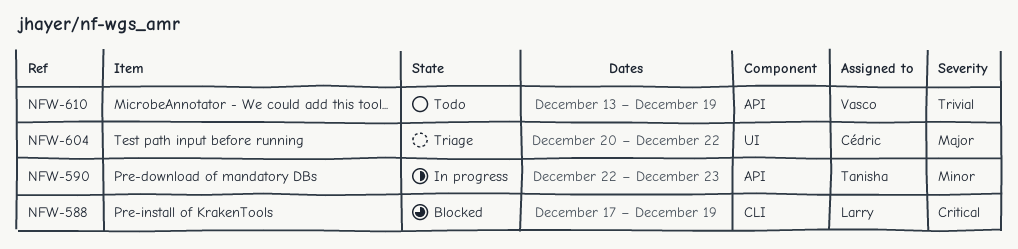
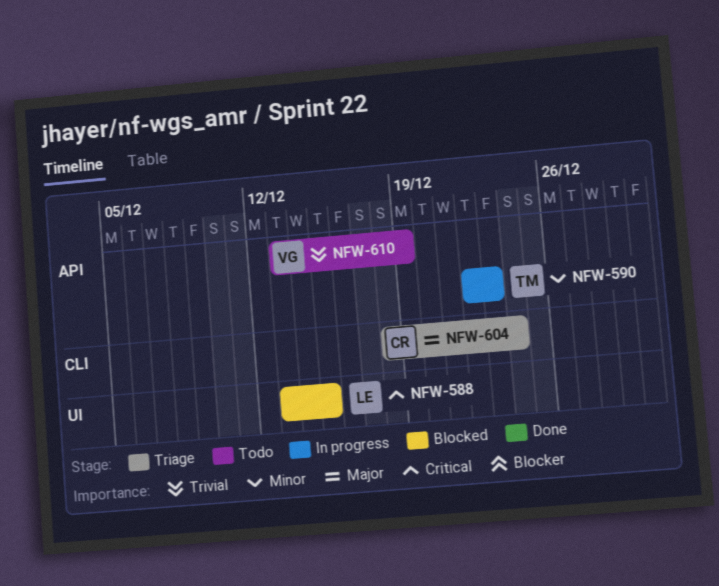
NFW-588, label: CLI -> UI
NFW-588, start: Dec 17 -> Dec 13
NFW-588, due: Dec 19 -> Dec 15
NFW-604, label: UI -> CLI
NFW-604, start: Dec 20 -> Dec 18
NFW-604, due: Dec 22 -> Dec 24

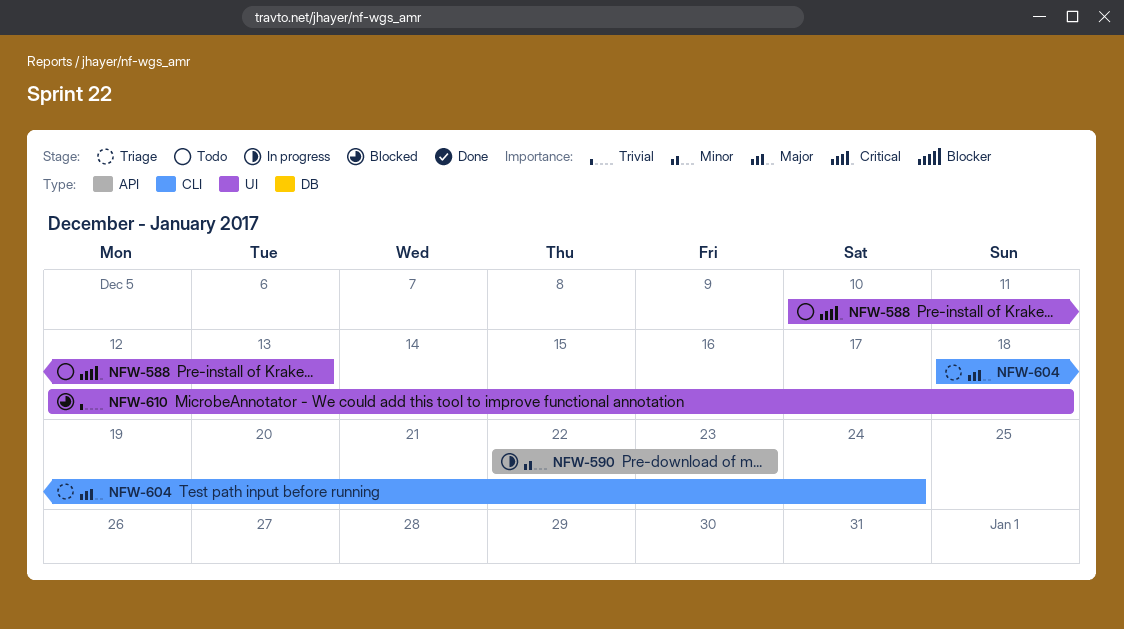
NFW-588, status: Blocked -> Todo
NFW-588, start: Dec 13 -> Dec 10
NFW-588, due: Dec 15 -> Dec 13
NFW-610, status: Todo -> Blocked
NFW-610, label: API -> UI
NFW-610, start: Dec 13 -> Dec 12
NFW-610, due: Dec 19 -> Dec 18

